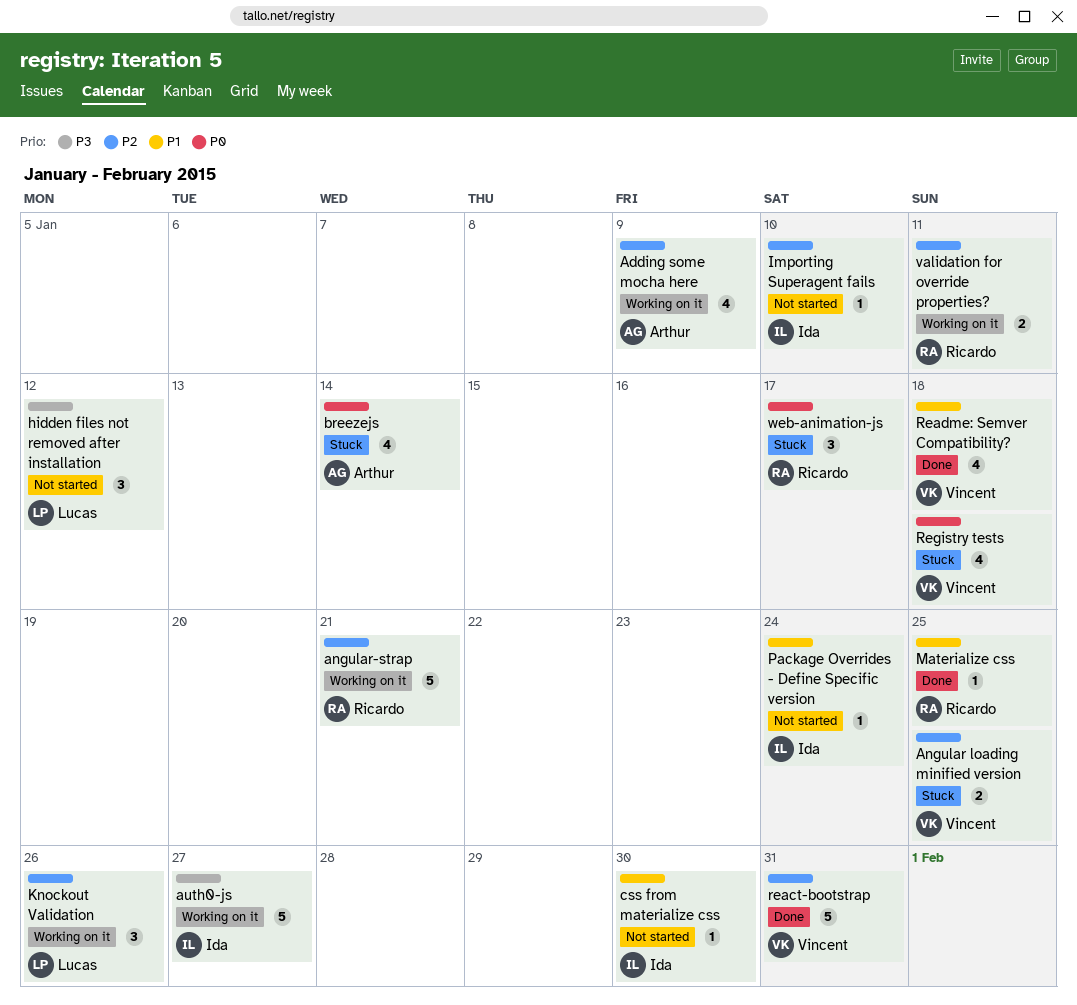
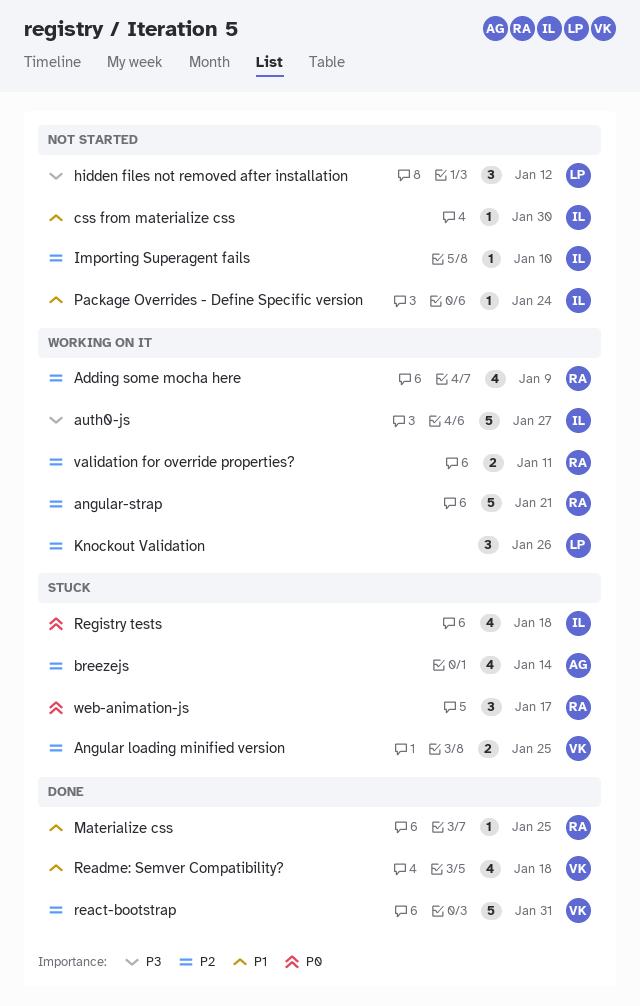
Adding some mocha here, owner: Arthur -> Ricardo
breezejs, priority: P0 -> P2
Registry tests, owner: Vincent -> Ida

